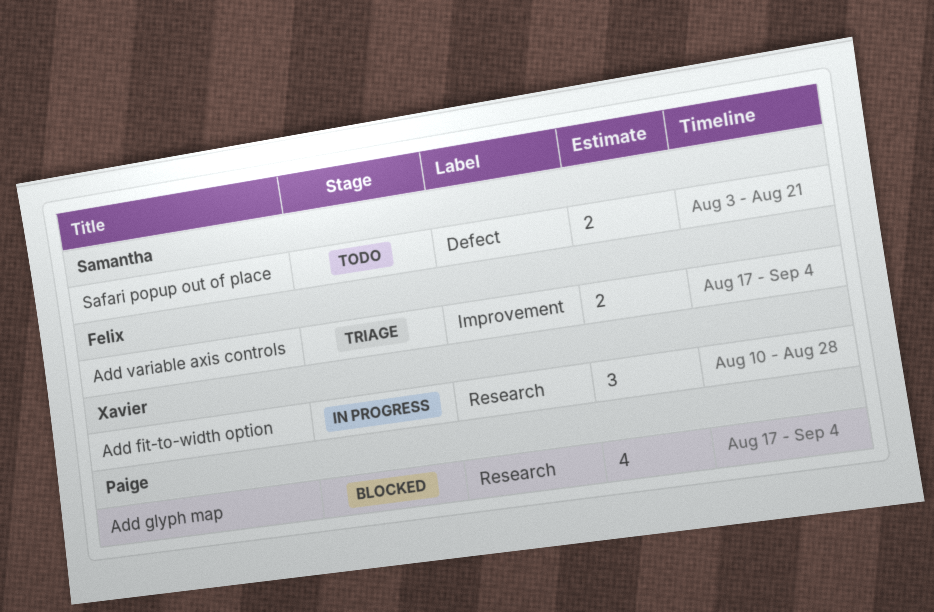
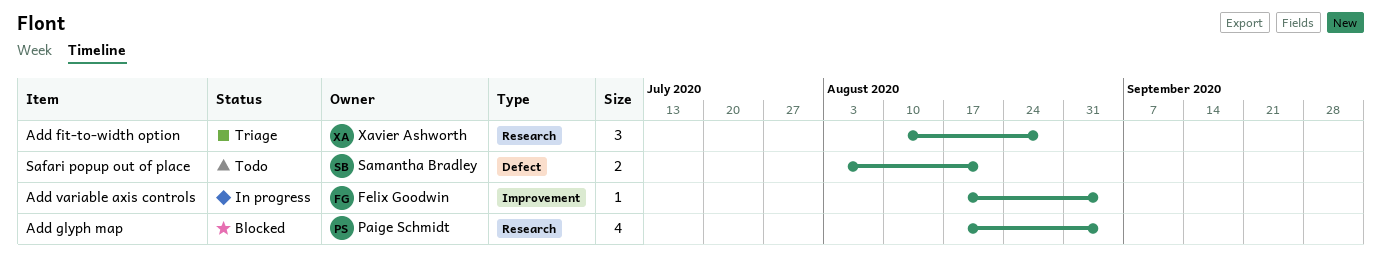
Add fit-to-width option, status: In progress -> Triage
Add variable axis controls, status: Triage -> In progress
Add variable axis controls, estimate: 2 -> 1

